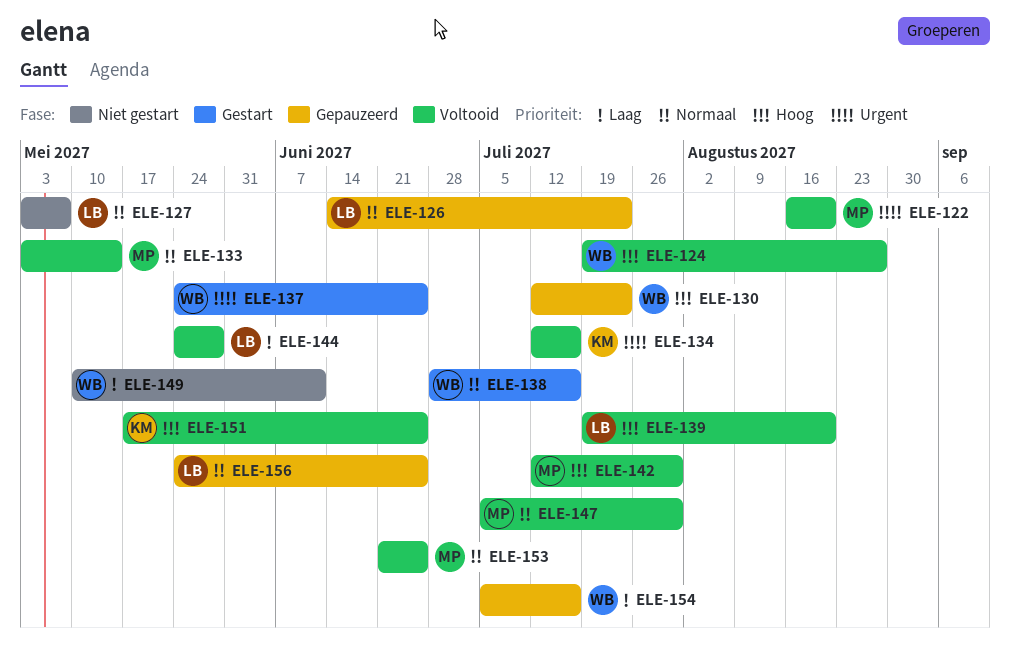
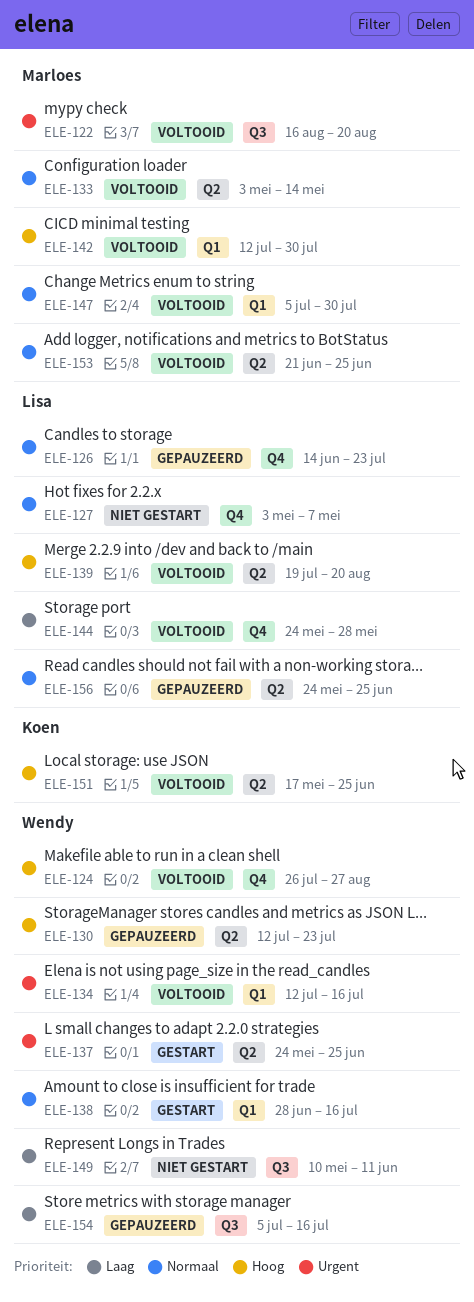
ELE-124, start: Jul 19 -> Jul 26
ELE-134, owner: Koen -> Wendy

